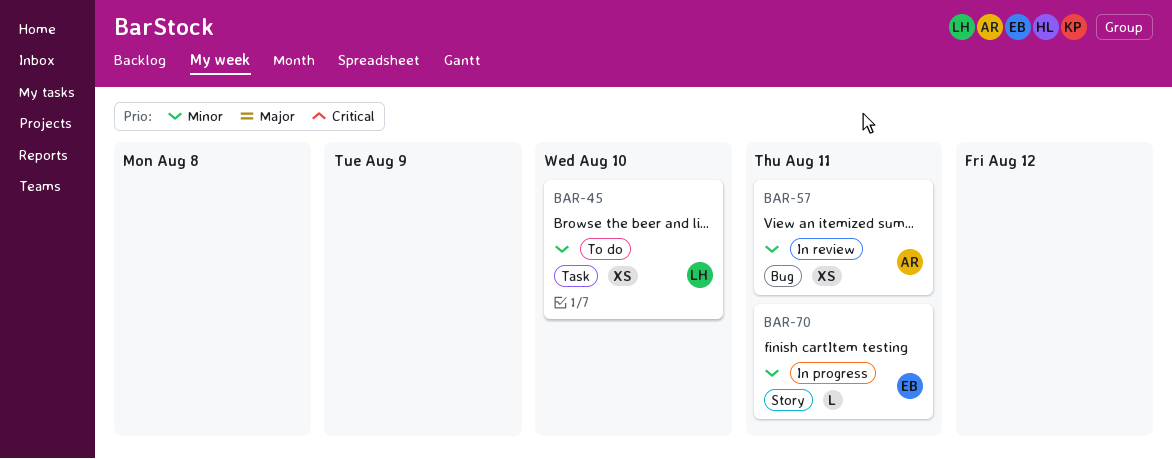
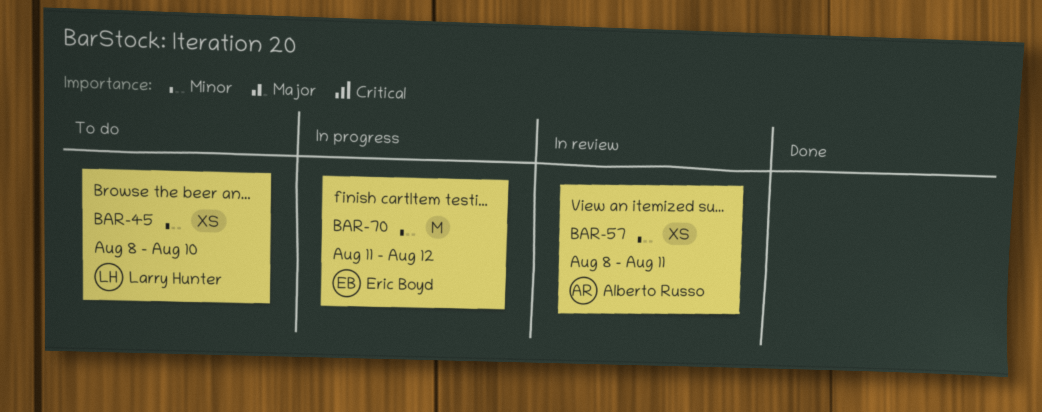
BAR-70, estimate: L -> M
BAR-70, due: Aug 11 -> Aug 12

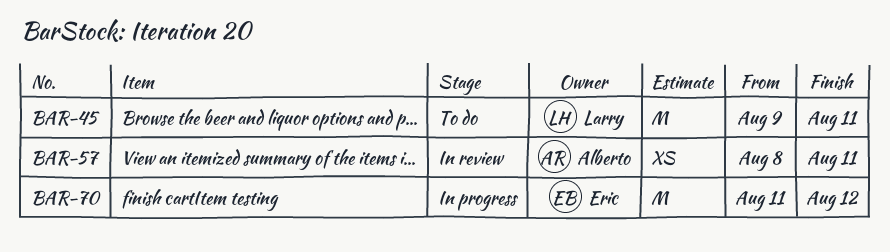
BAR-45, estimate: XS -> M
BAR-45, start: Aug 8 -> Aug 9
BAR-45, due: Aug 10 -> Aug 11

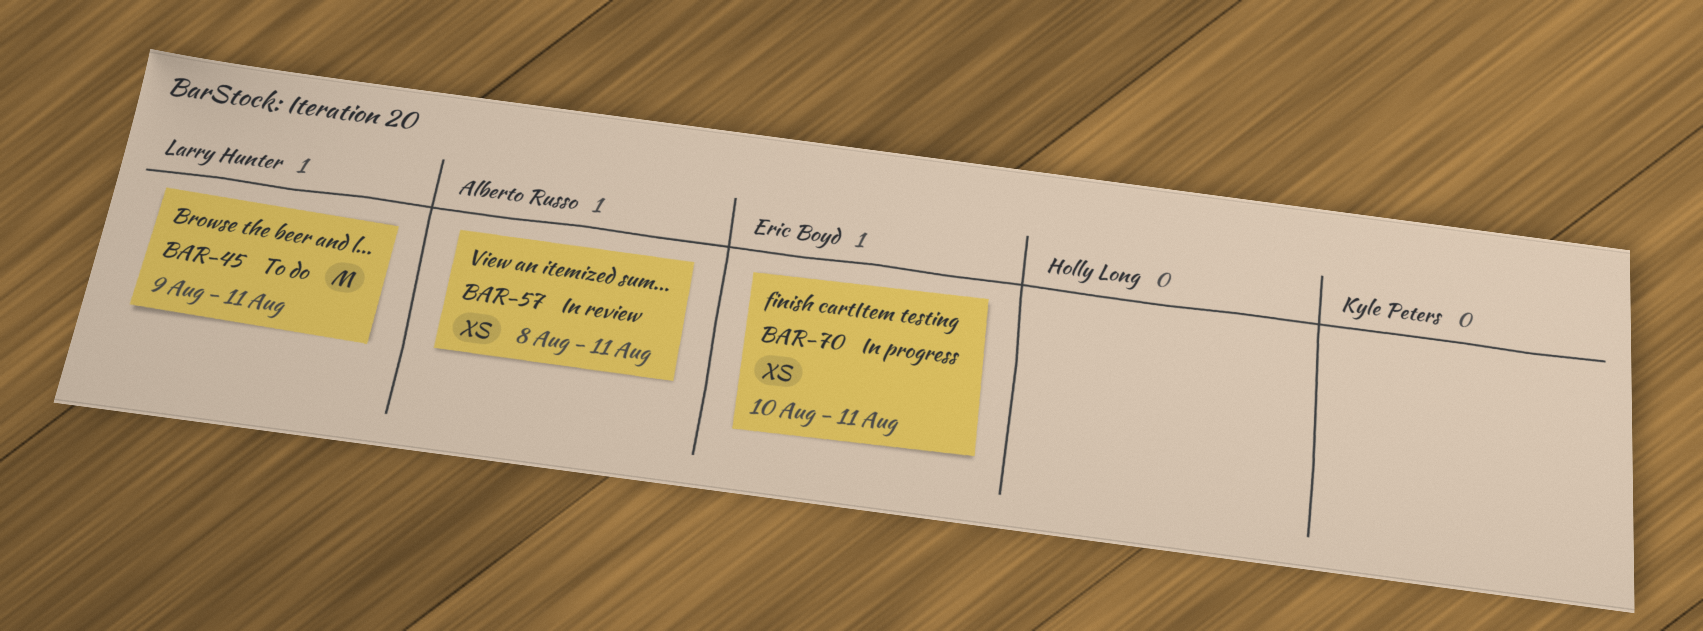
BAR-70, estimate: M -> XS
BAR-70, start: Aug 11 -> Aug 10
BAR-70, due: Aug 12 -> Aug 11

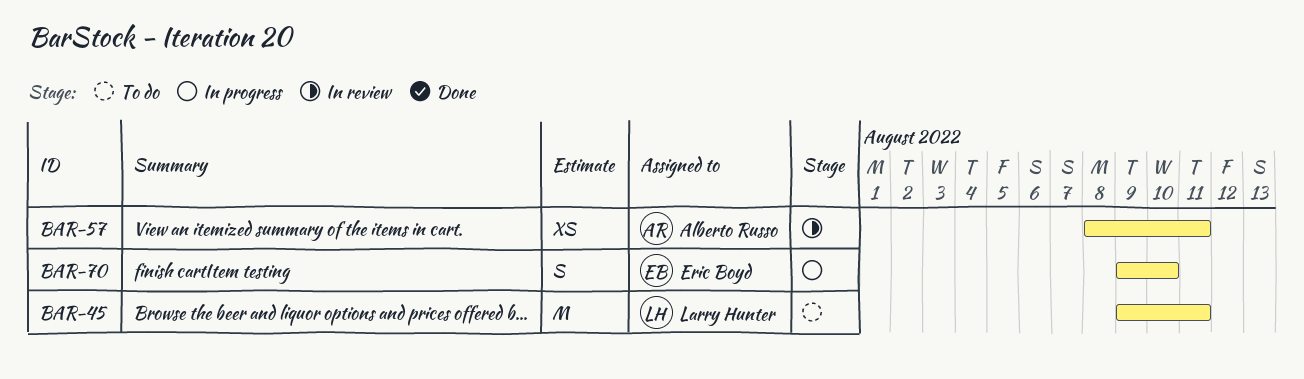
BAR-70, estimate: XS -> S
BAR-70, start: Aug 10 -> Aug 9
BAR-70, due: Aug 11 -> Aug 10

